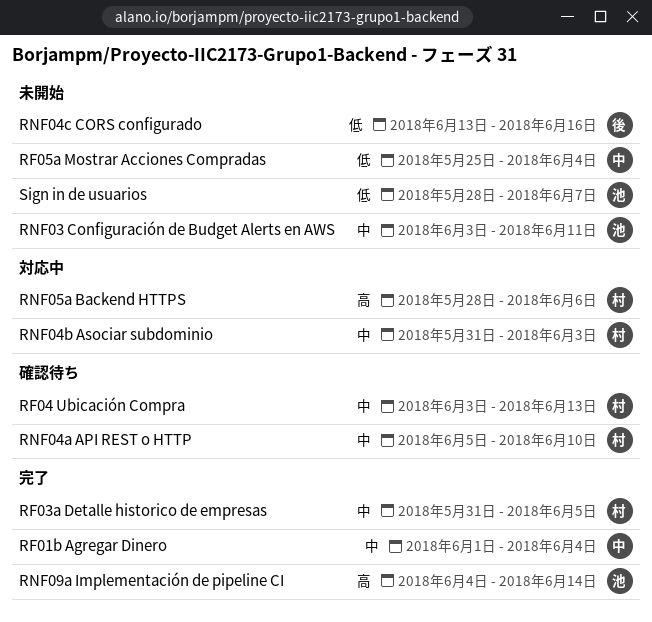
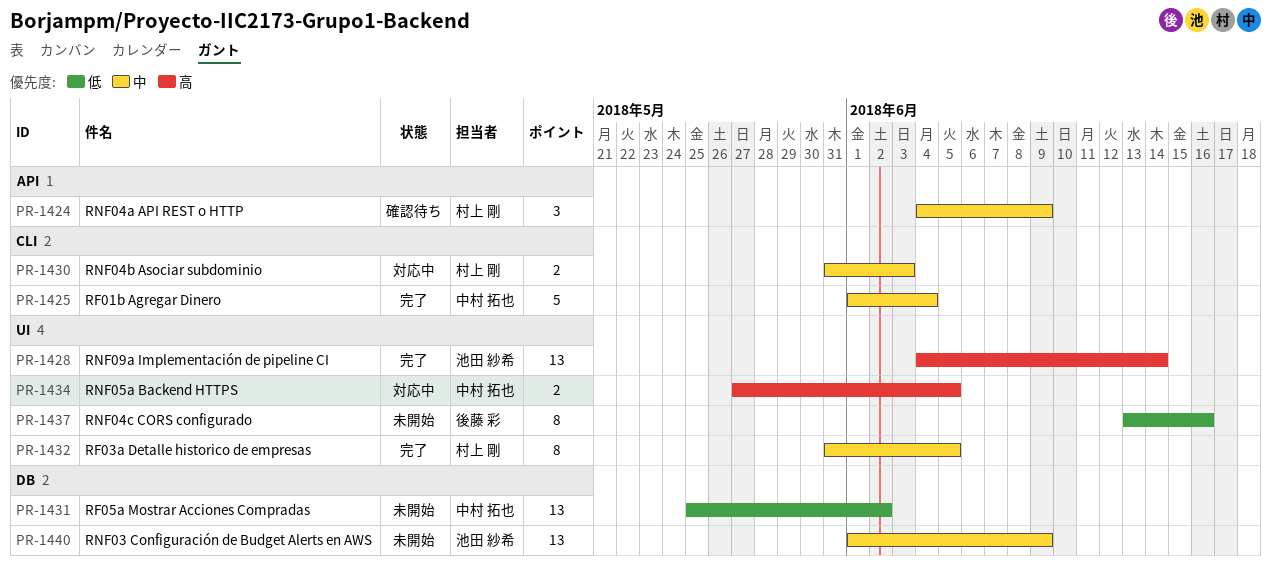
RF04 Ubicación Compra: present -> none
RF05a Mostrar Acciones Compradas, due: Jun 4 -> Jun 2
RNF03 Configuración de Budget Alerts en AWS, start: Jun 3 -> Jun 1
RNF03 Configuración de Budget Alerts en AWS, due: Jun 11 -> Jun 9
RNF04a API REST o HTTP, start: Jun 5 -> Jun 4
RNF04a API REST o HTTP, due: Jun 10 -> Jun 9
RNF05a Backend HTTPS, owner: 村上 剛 -> 中村 拓也
RNF05a Backend HTTPS, start: May 28 -> May 27
RNF05a Backend HTTPS, due: Jun 6 -> Jun 5
Sign in de usuarios: present -> none

